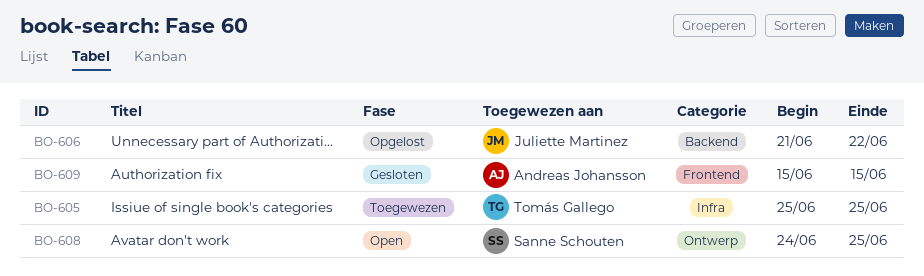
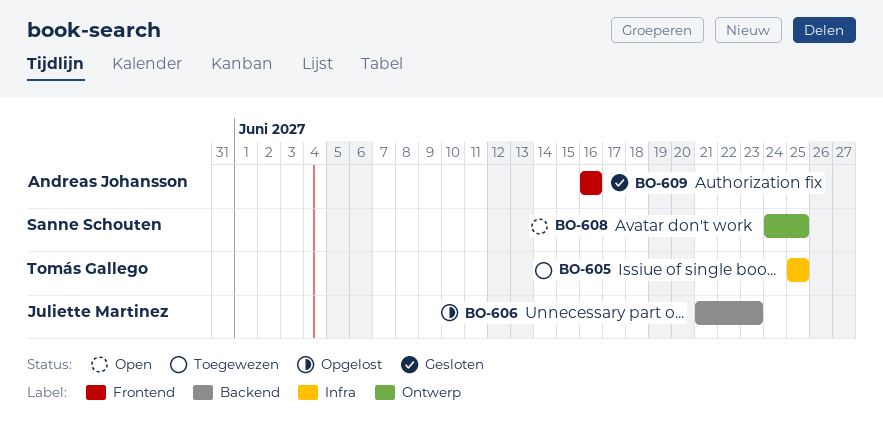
BO-606, due: Jun 22 -> Jun 23
BO-609, start: Jun 15 -> Jun 16
BO-609, due: Jun 15 -> Jun 16

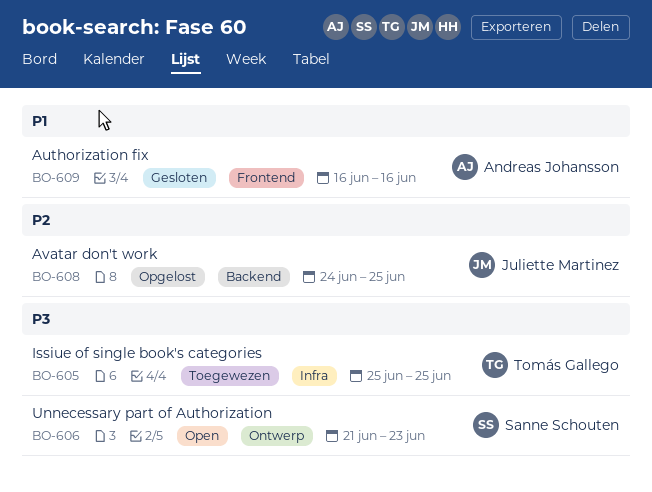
BO-606, status: Opgelost -> Open
BO-606, owner: Juliette Martinez -> Sanne Schouten
BO-606, label: Backend -> Ontwerp
BO-608, status: Open -> Opgelost
BO-608, owner: Sanne Schouten -> Juliette Martinez
BO-608, label: Ontwerp -> Backend

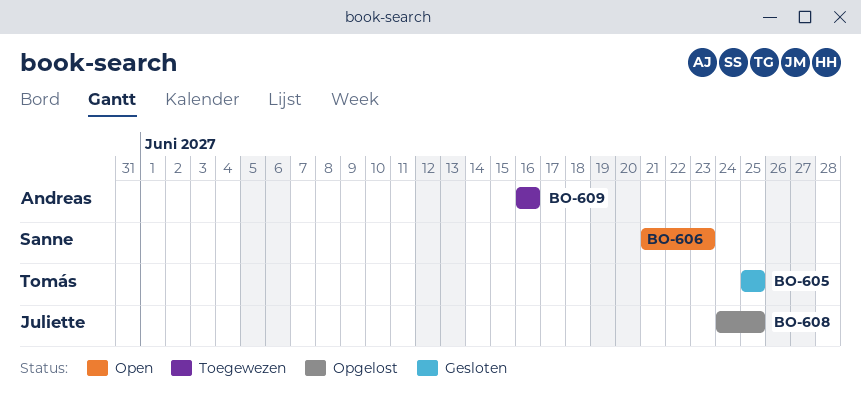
BO-605, status: Toegewezen -> Gesloten
BO-609, status: Gesloten -> Toegewezen

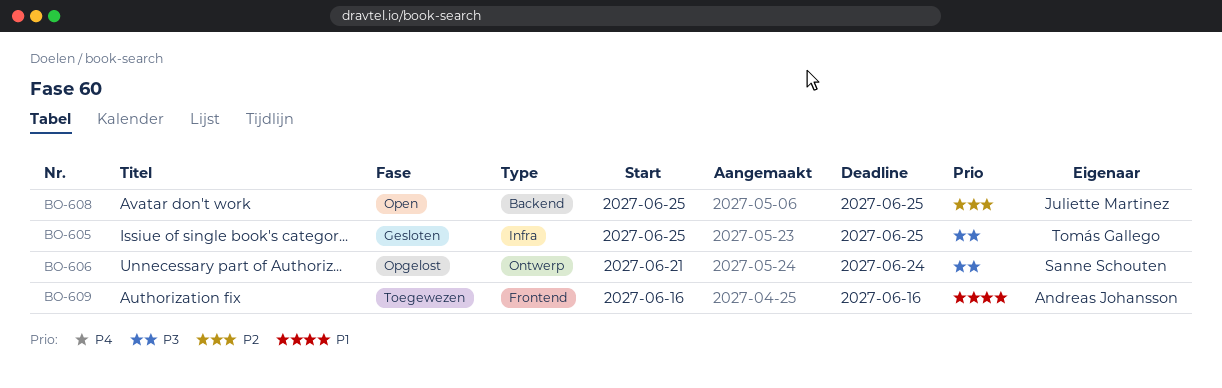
BO-606, status: Open -> Opgelost
BO-606, due: Jun 23 -> Jun 24
BO-608, status: Opgelost -> Open
BO-608, start: Jun 24 -> Jun 25

